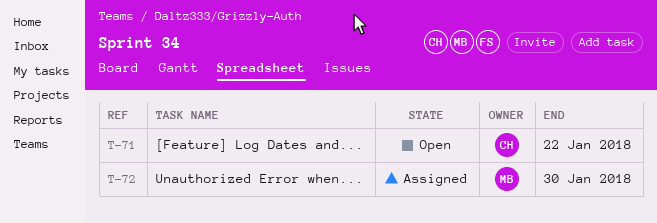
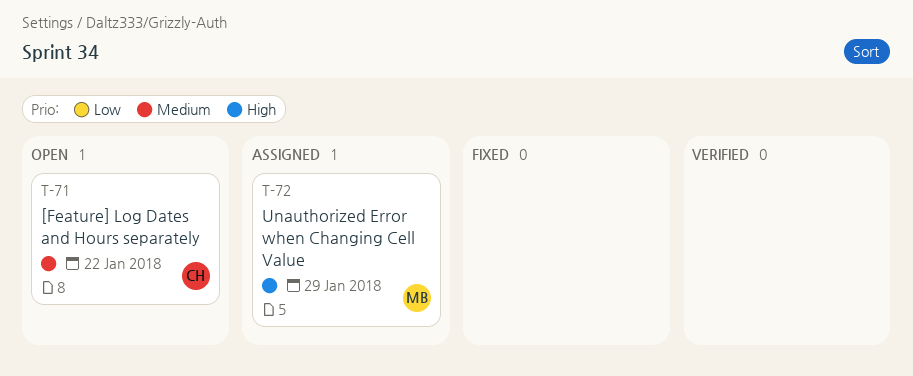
T-72, due: Jan 30 -> Jan 29

